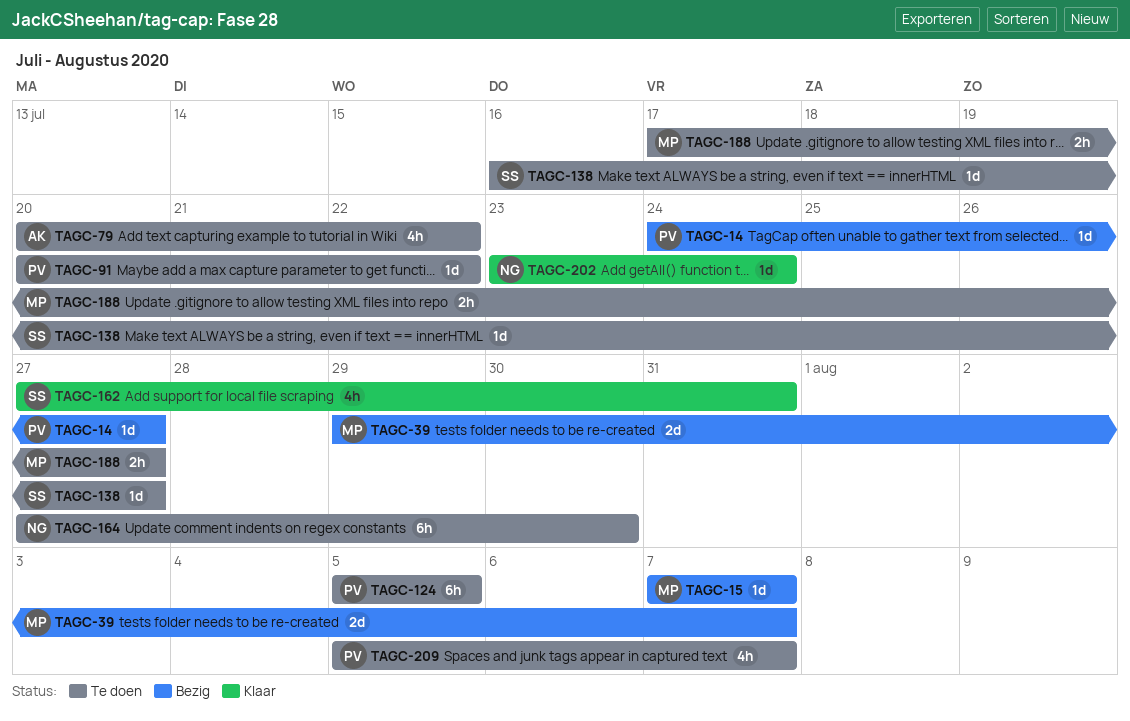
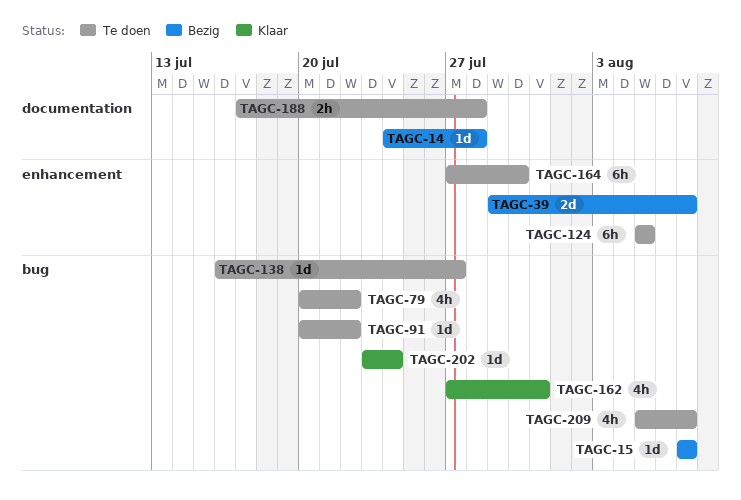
TAGC-14, due: Jul 27 -> Jul 28
TAGC-188, due: Jul 27 -> Jul 28

